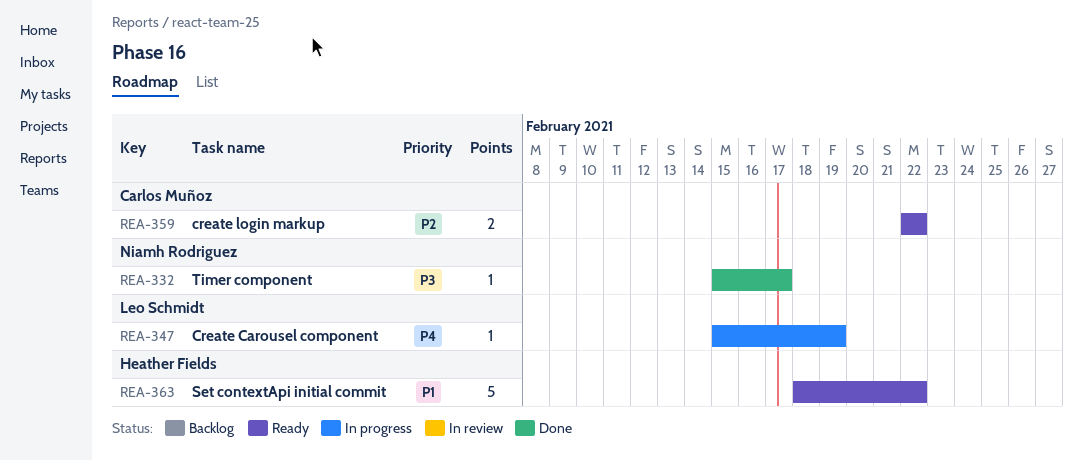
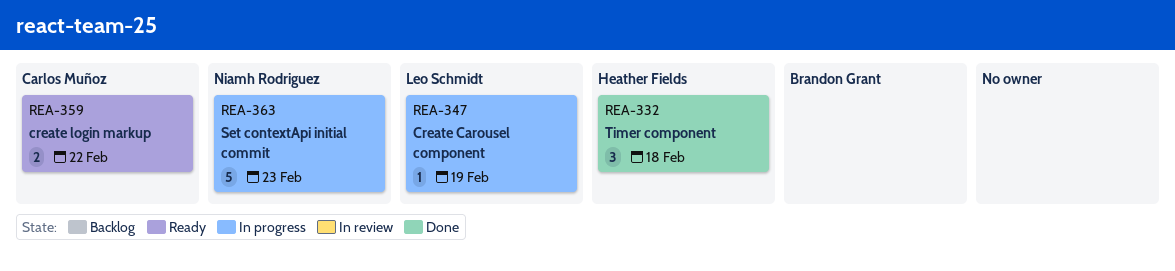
REA-332, owner: Niamh Rodriguez -> Heather Fields
REA-332, estimate: 1 -> 3
REA-332, due: Feb 17 -> Feb 18
REA-363, status: Ready -> In progress
REA-363, owner: Heather Fields -> Niamh Rodriguez
REA-363, due: Feb 22 -> Feb 23

